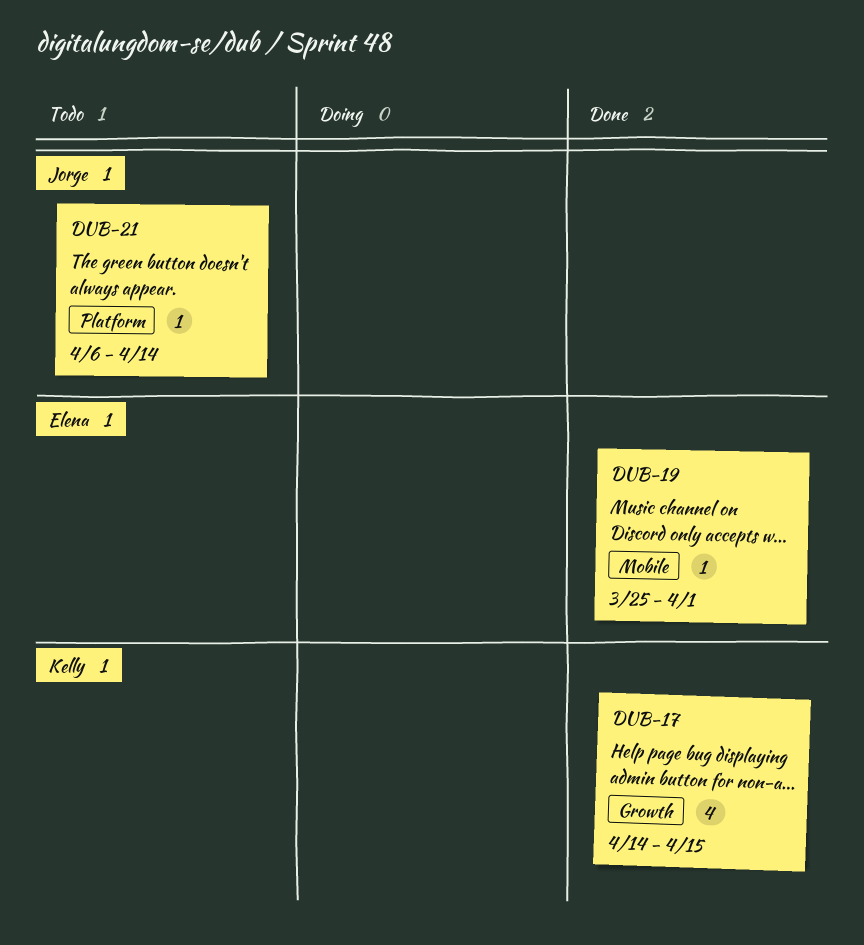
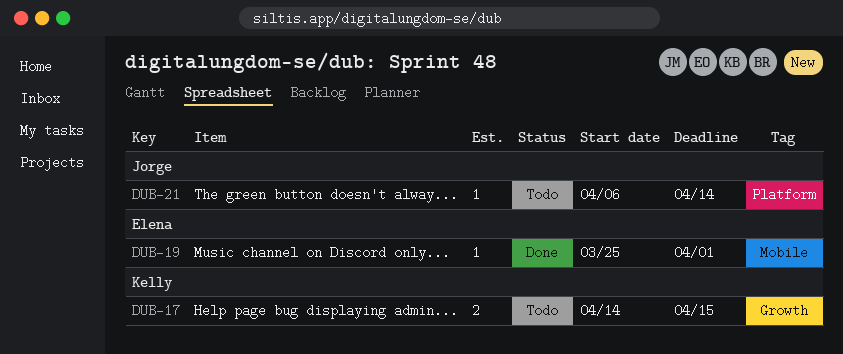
DUB-17, status: Done -> Todo
DUB-17, estimate: 4 -> 2

